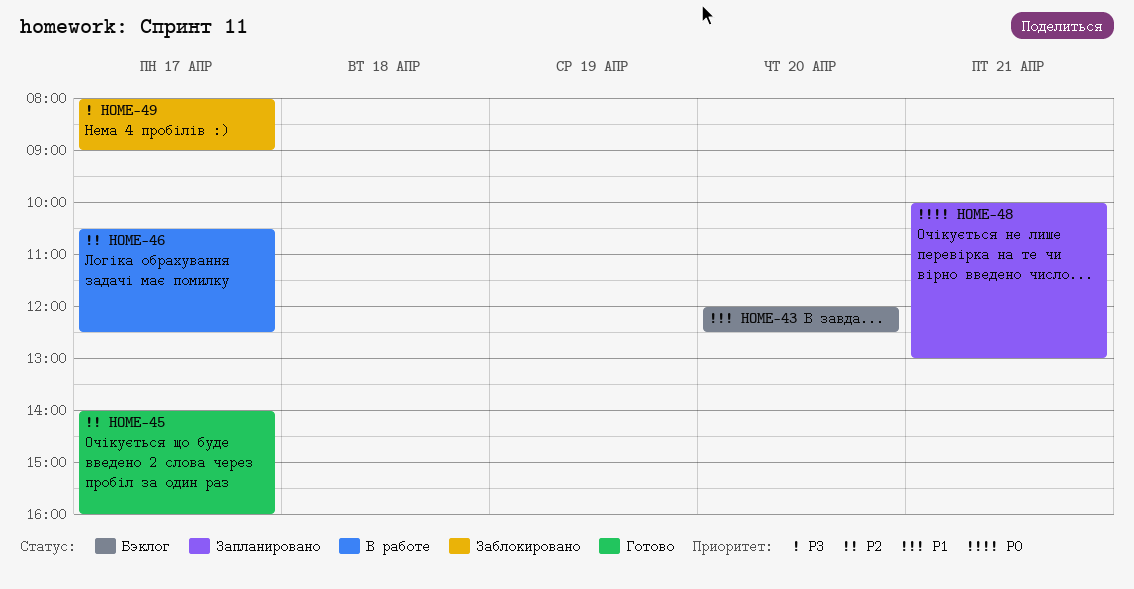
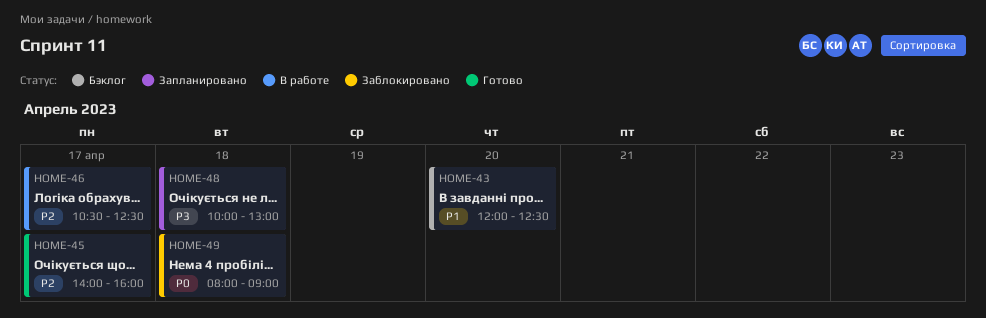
HOME-48, priority: P0 -> P3
HOME-48, day: Apr 21 -> Apr 18
HOME-49, priority: P3 -> P0
HOME-49, day: Apr 17 -> Apr 18

